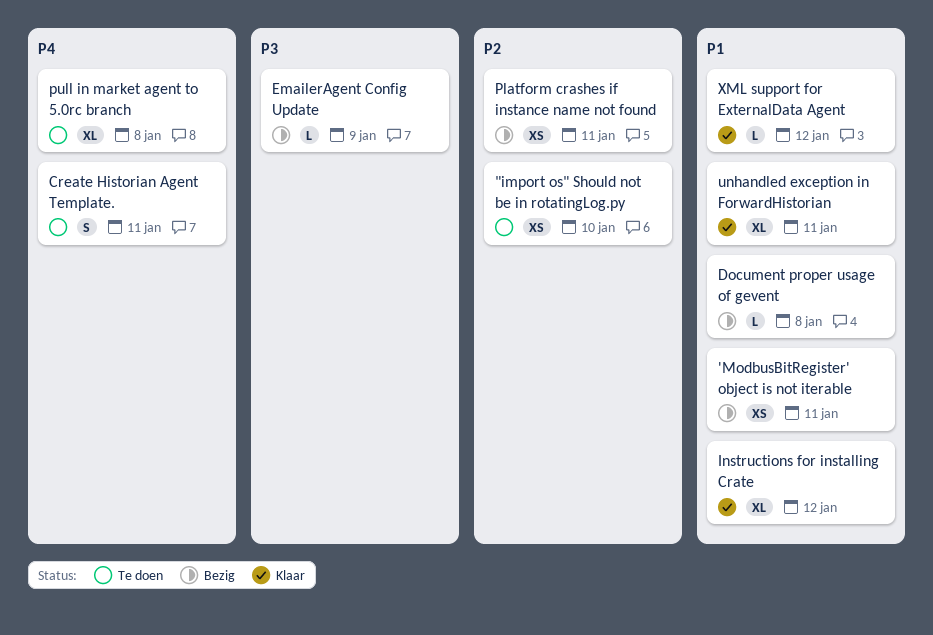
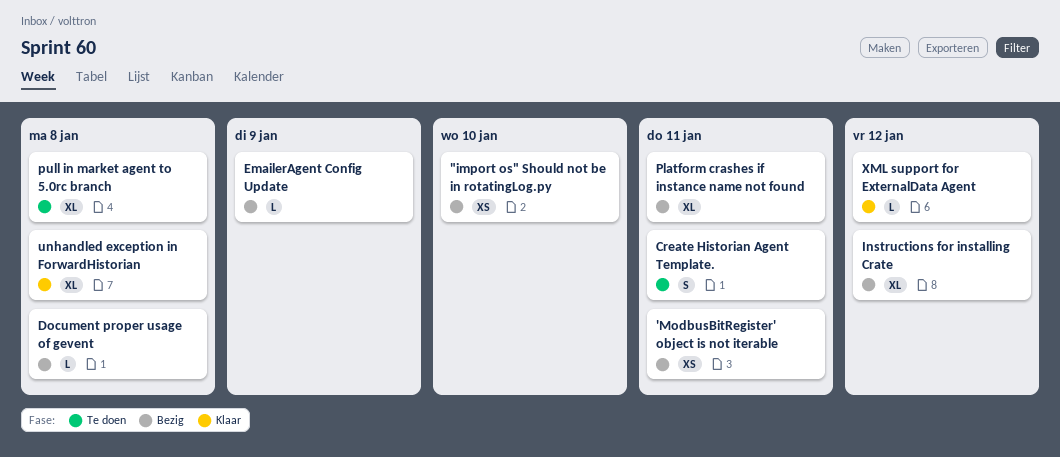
"import os" Should not be in rotatingLog.py, status: Te doen -> Bezig
Instructions for installing Crate, status: Klaar -> Bezig
Platform crashes if instance name not found, estimate: XS -> XL
unhandled exception in ForwardHistorian, due: Jan 11 -> Jan 8

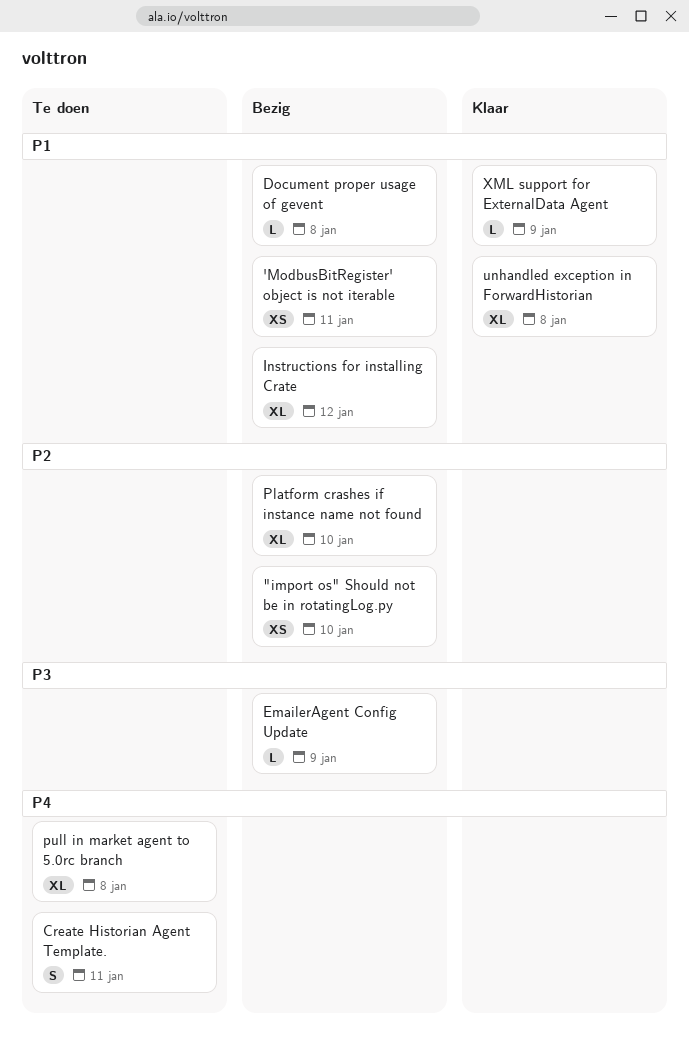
Platform crashes if instance name not found, due: Jan 11 -> Jan 10
XML support for ExternalData Agent, due: Jan 12 -> Jan 9

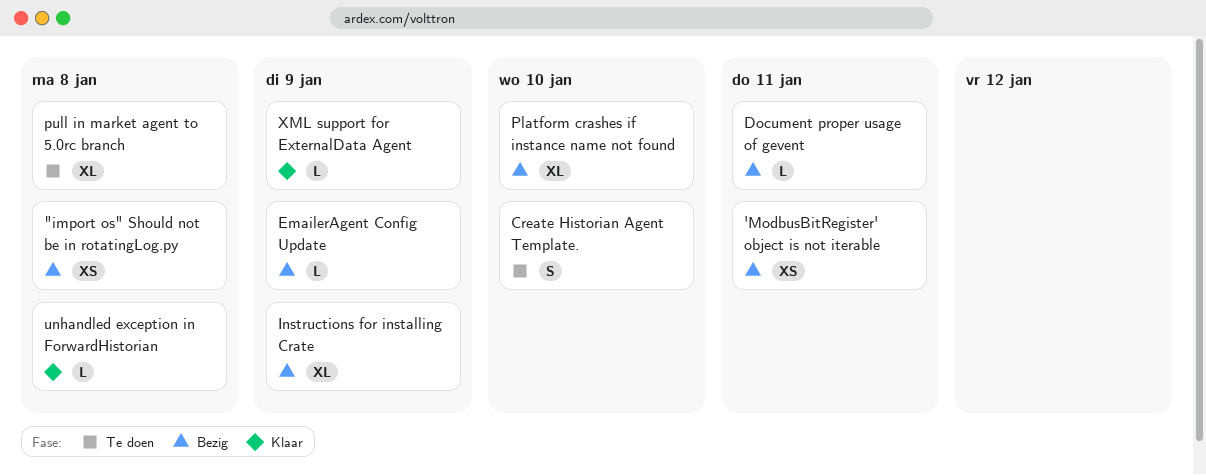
"import os" Should not be in rotatingLog.py, due: Jan 10 -> Jan 8
Create Historian Agent Template., due: Jan 11 -> Jan 10
Document proper usage of gevent, due: Jan 8 -> Jan 11
Instructions for installing Crate, due: Jan 12 -> Jan 9
unhandled exception in ForwardHistorian, estimate: XL -> L

